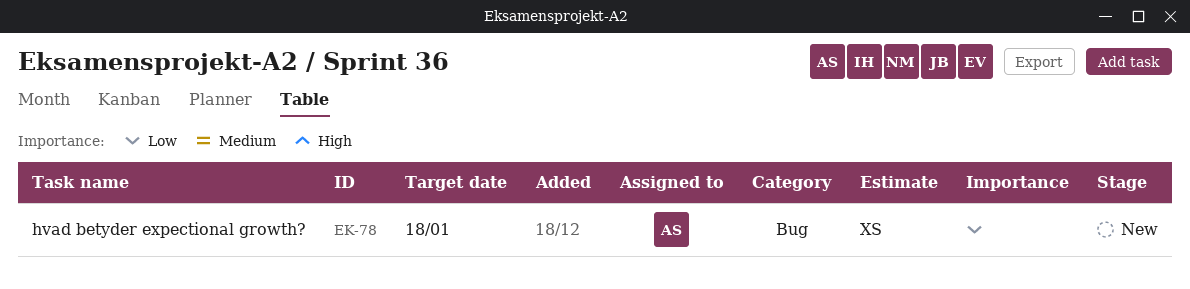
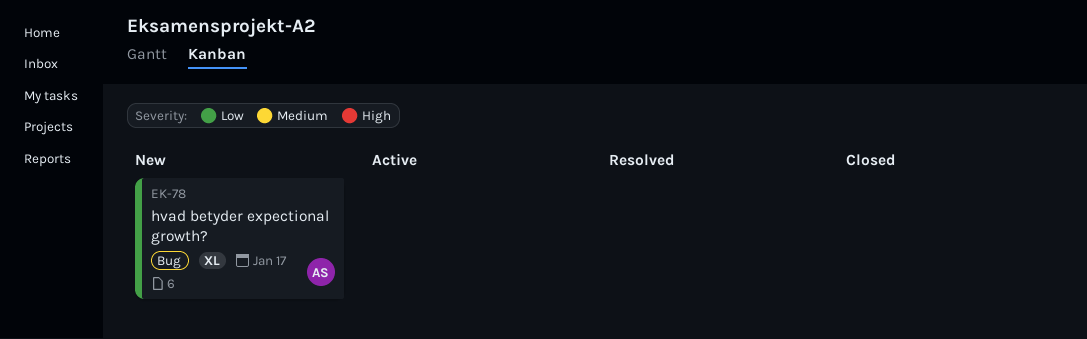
EK-78, estimate: XS -> XL
EK-78, due: Jan 18 -> Jan 17

